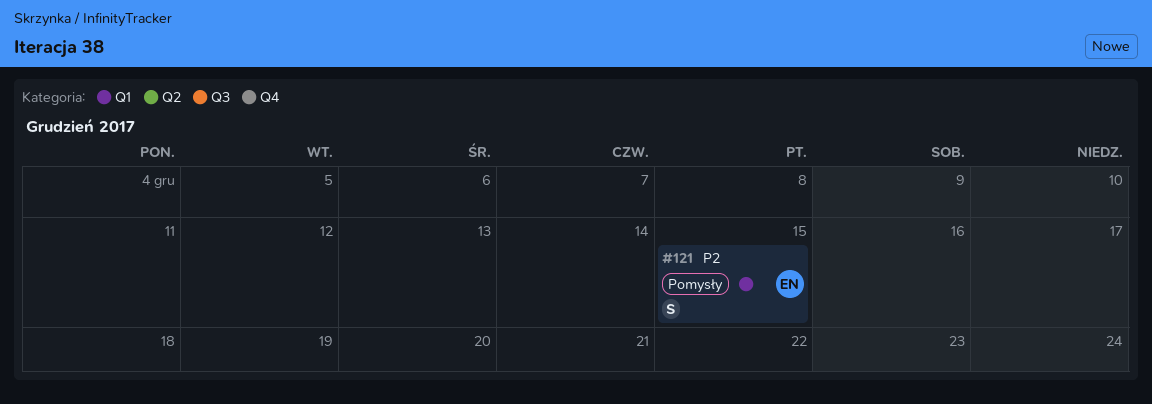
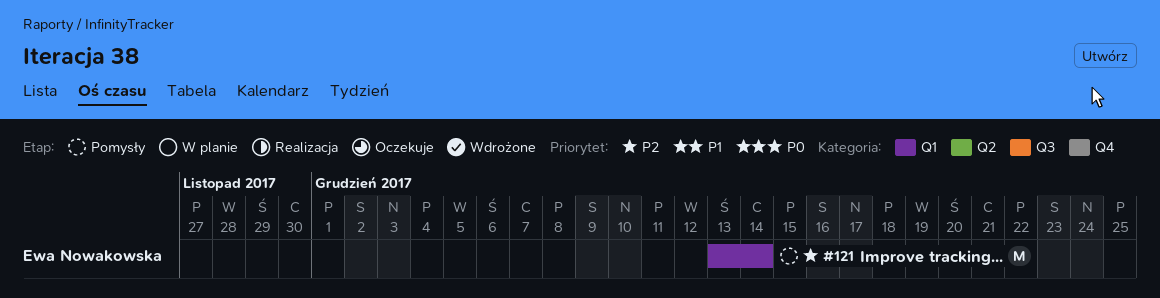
#121, estimate: S -> M
#121, due: Dec 15 -> Dec 14

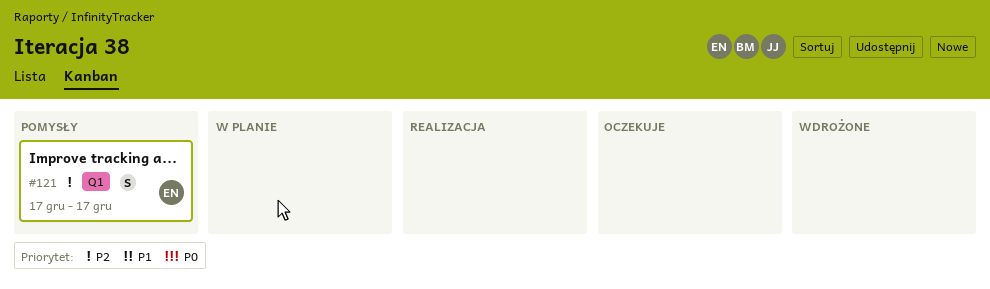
#121, estimate: M -> S
#121, start: Dec 13 -> Dec 17
#121, due: Dec 14 -> Dec 17

